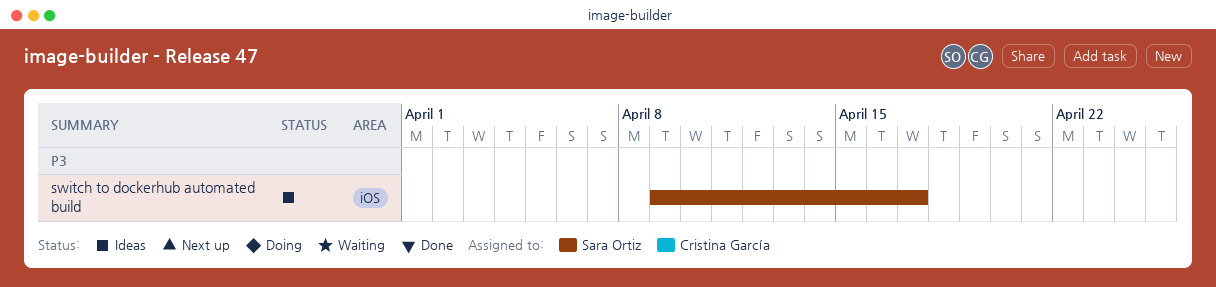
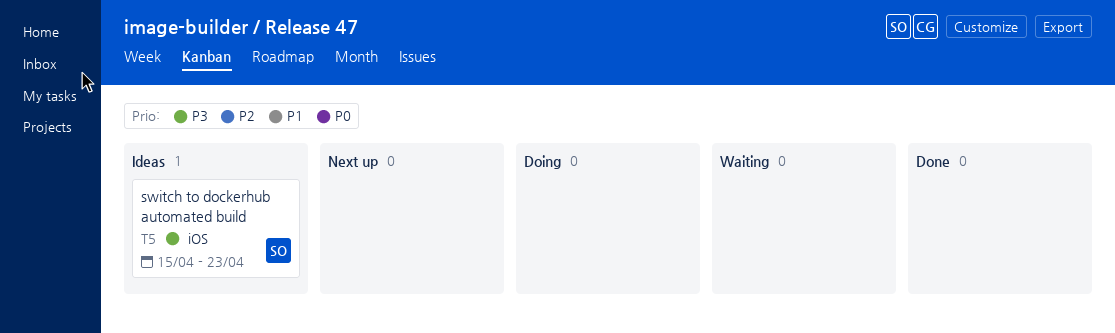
switch to dockerhub automated build, start: Apr 9 -> Apr 15
switch to dockerhub automated build, due: Apr 17 -> Apr 23

